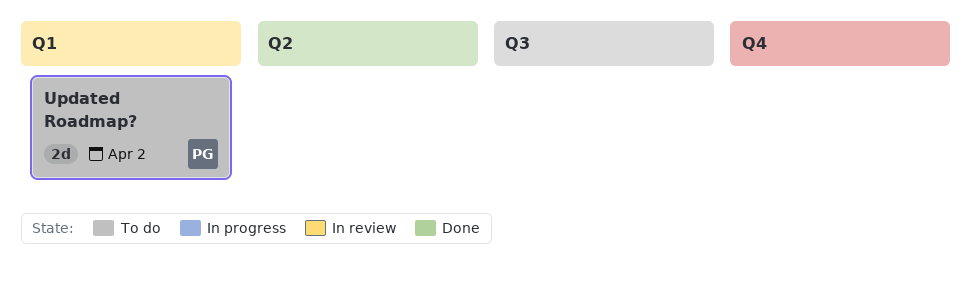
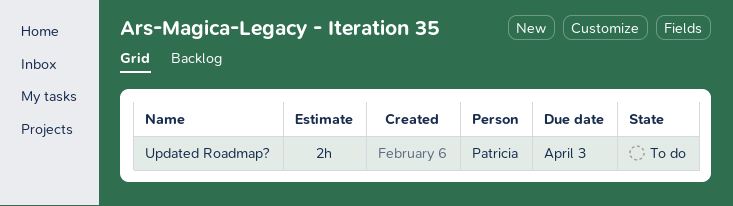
Updated Roadmap?, estimate: 2d -> 2h
Updated Roadmap?, due: Apr 2 -> Apr 3

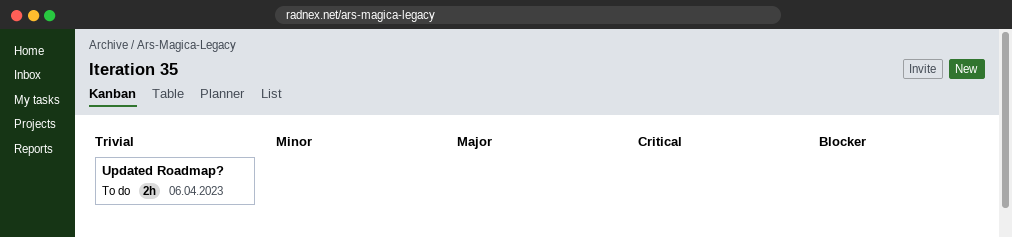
Updated Roadmap?, due: Apr 3 -> Apr 6

